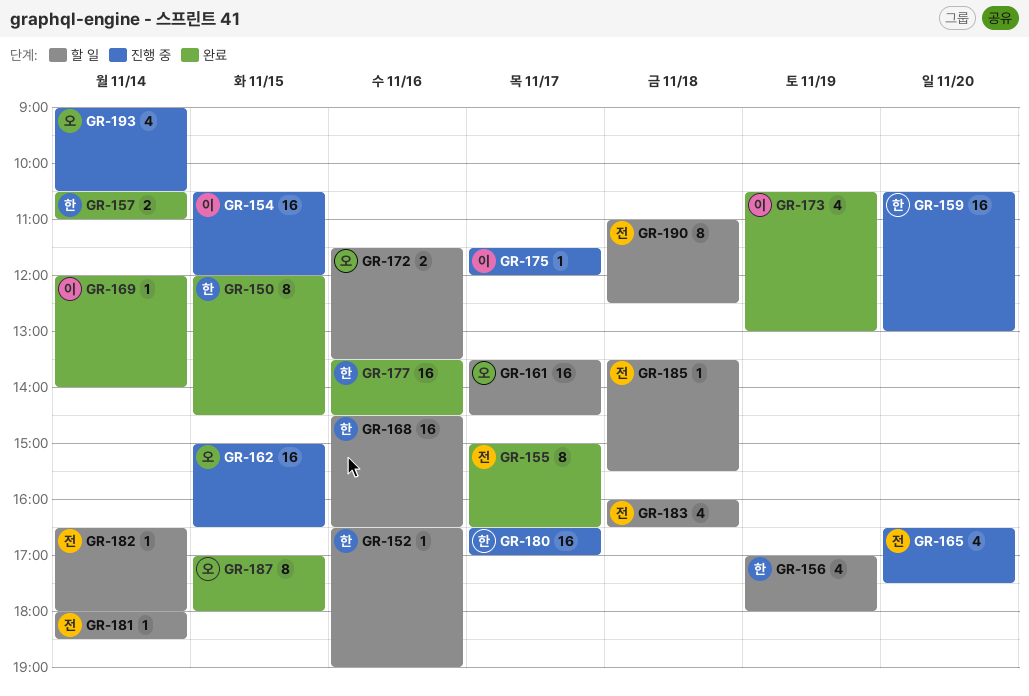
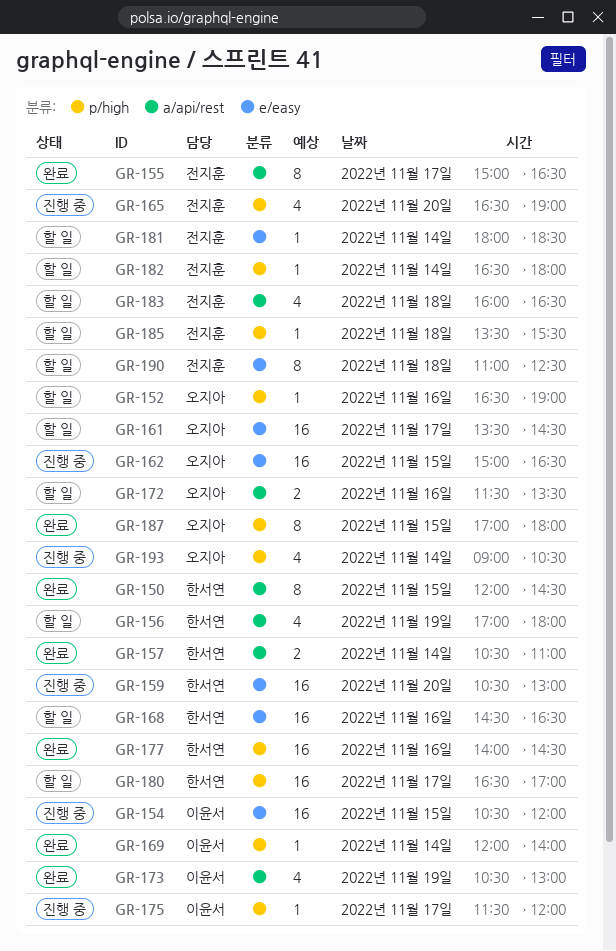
GR-152, owner: 한서연 -> 오지아
GR-165, ends: 17:30 -> 19:00
GR-177, begins: 13:30 -> 14:00
GR-180, status: 진행 중 -> 할 일

